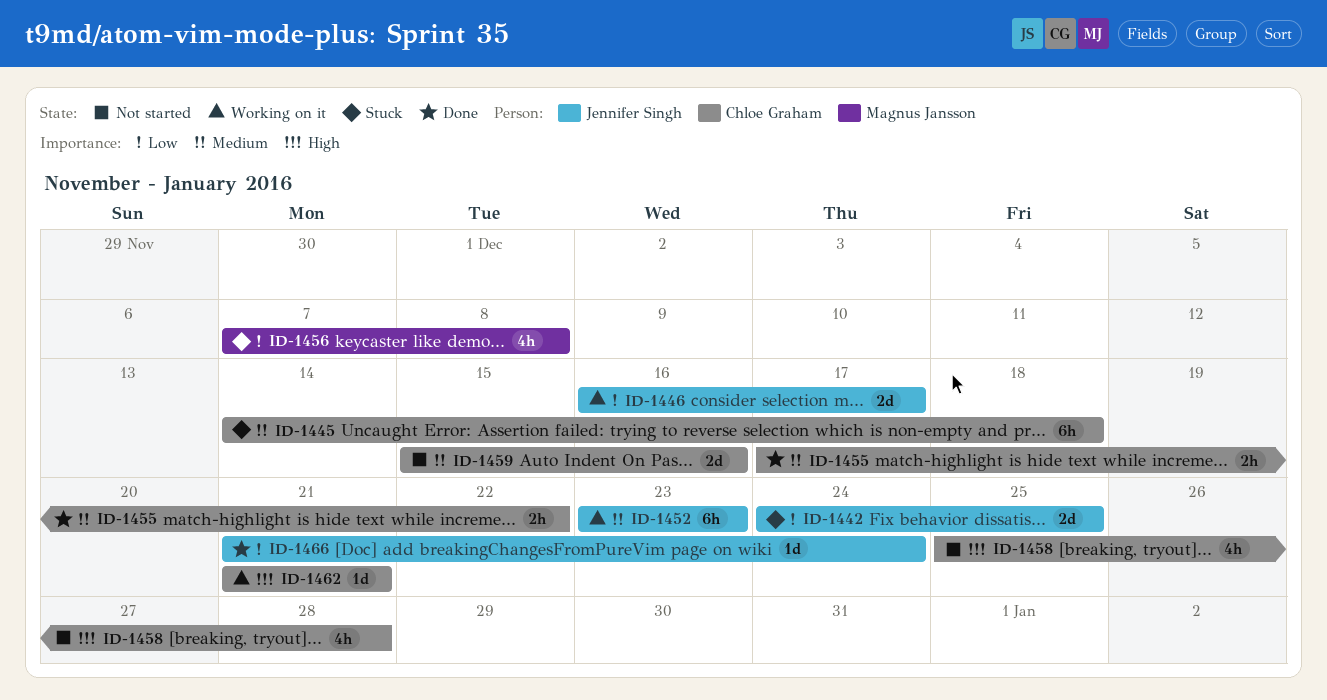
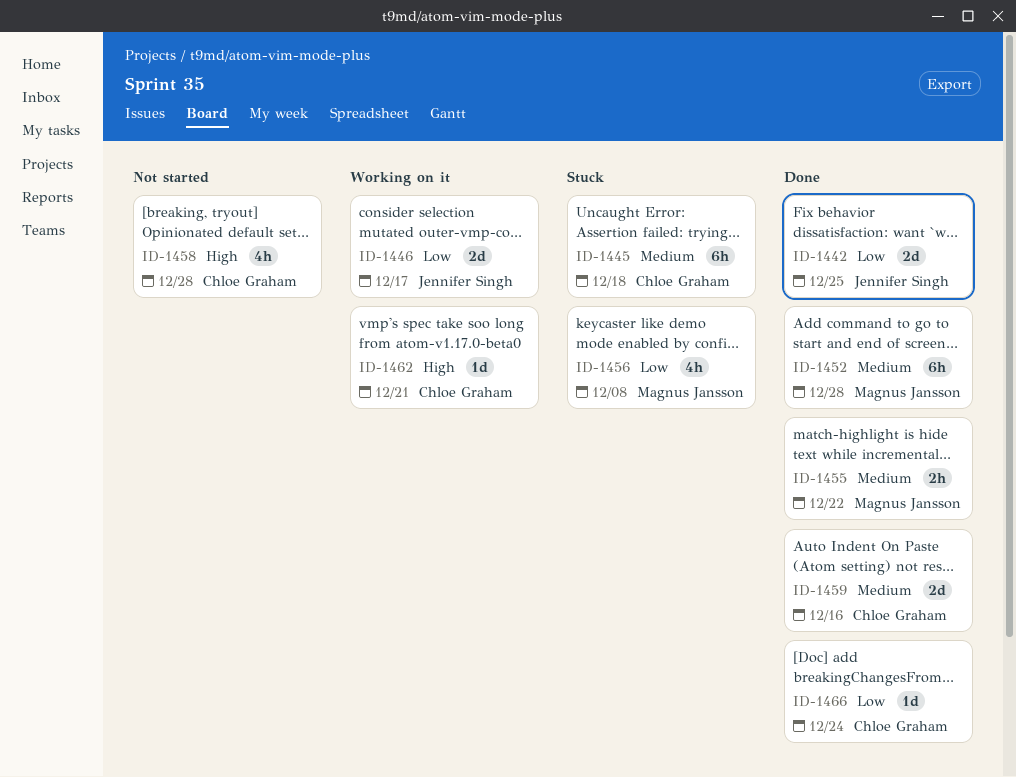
ID-1442, status: Stuck -> Done
ID-1452, status: Working on it -> Done
ID-1452, owner: Jennifer Singh -> Magnus Jansson
ID-1452, due: Dec 23 -> Dec 28
ID-1455, owner: Chloe Graham -> Magnus Jansson
ID-1459, status: Not started -> Done
ID-1466, owner: Jennifer Singh -> Chloe Graham

